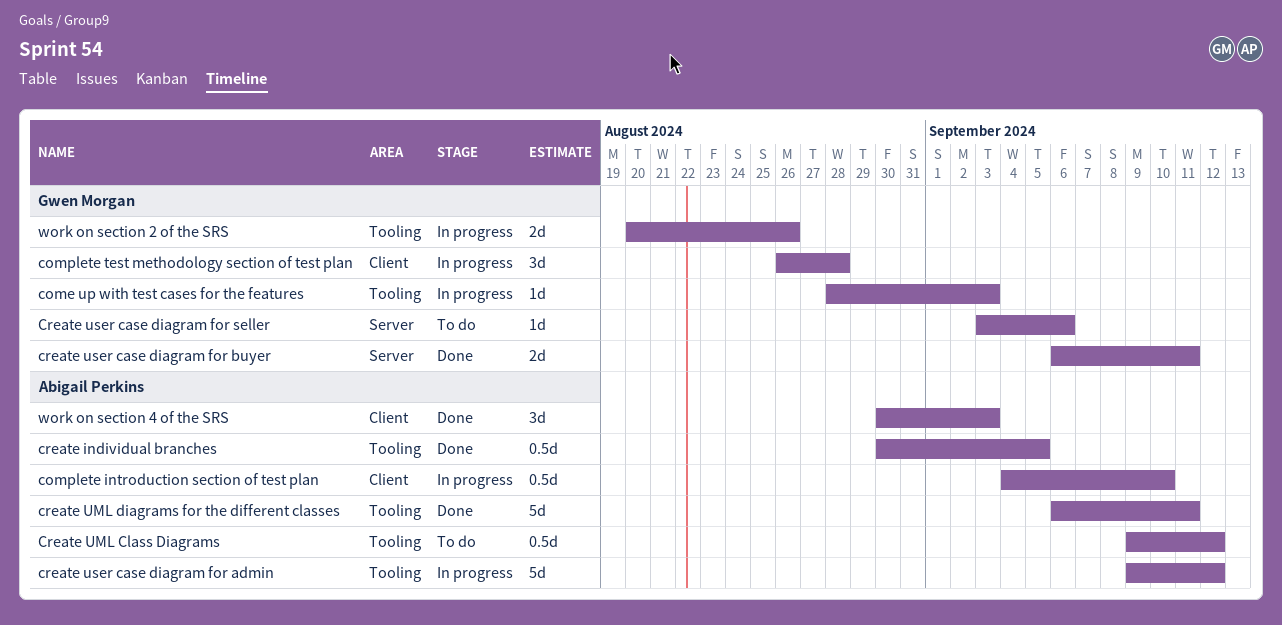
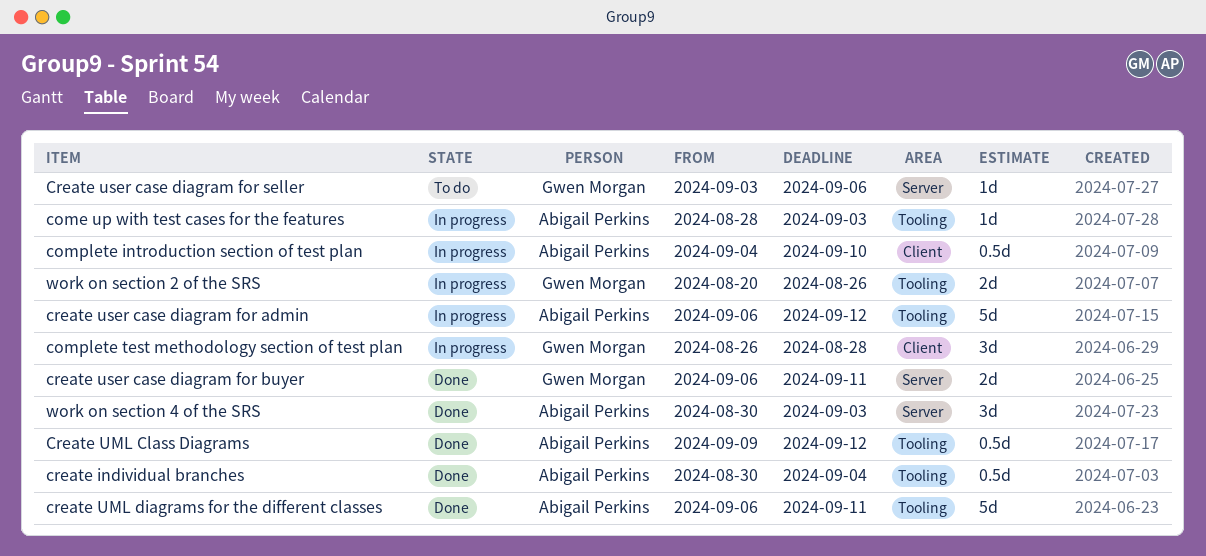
come up with test cases for the features, owner: Gwen Morgan -> Abigail Perkins
create individual branches, due: Sep 5 -> Sep 4
Create UML Class Diagrams, status: To do -> Done
create user case diagram for admin, start: Sep 9 -> Sep 6
work on section 4 of the SRS, label: Client -> Server

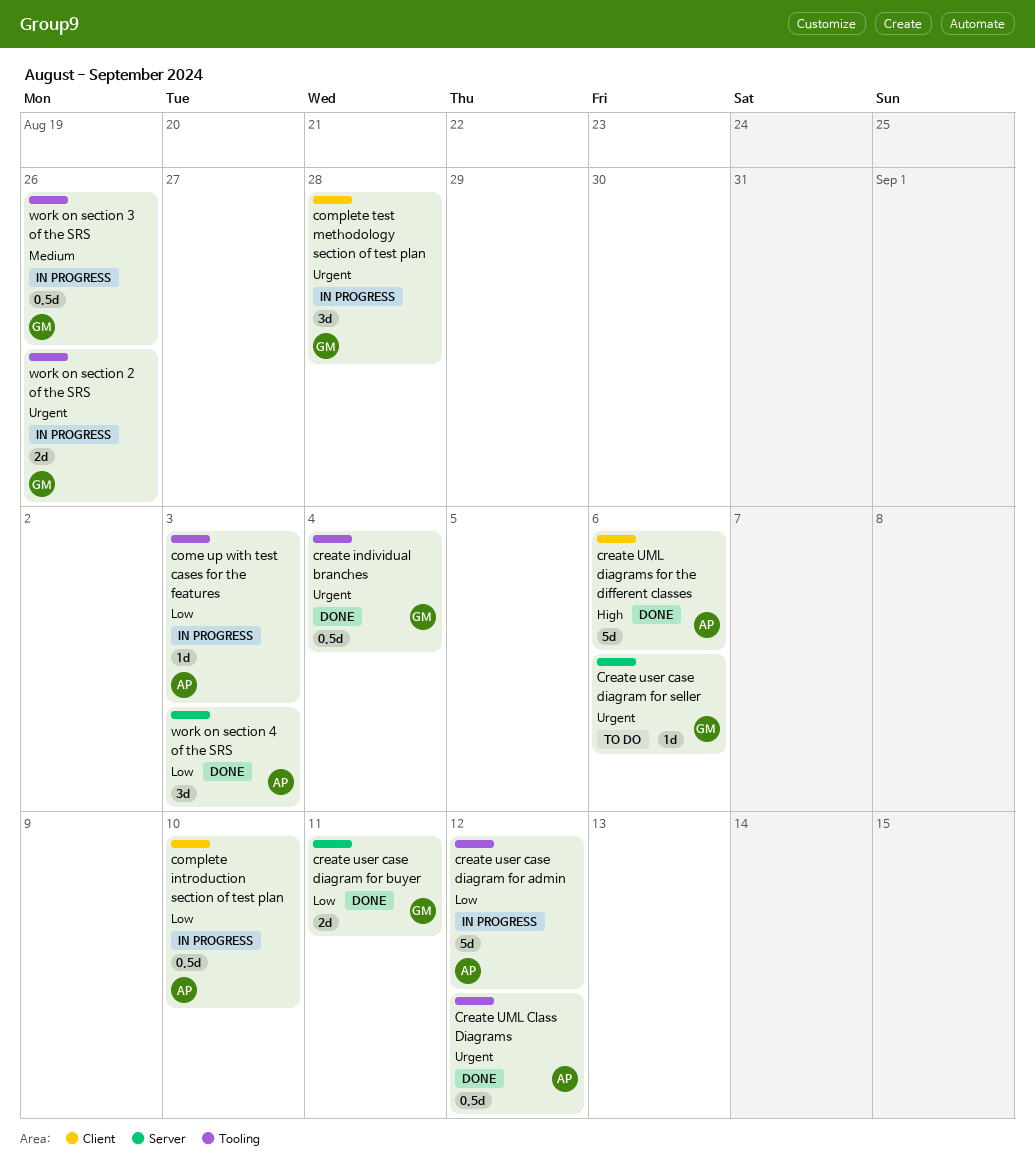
create individual branches, owner: Abigail Perkins -> Gwen Morgan
create UML diagrams for the different classes, label: Tooling -> Client
create UML diagrams for the different classes, due: Sep 11 -> Sep 6
work on section 3 of the SRS: none -> present

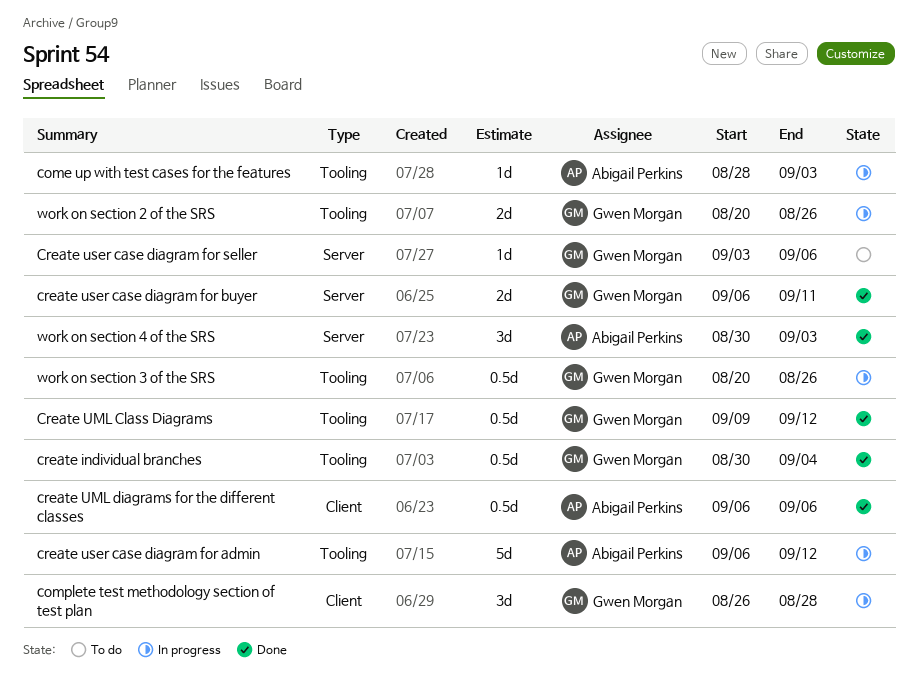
complete introduction section of test plan: present -> none
Create UML Class Diagrams, owner: Abigail Perkins -> Gwen Morgan
create UML diagrams for the different classes, estimate: 5d -> 0.5d

